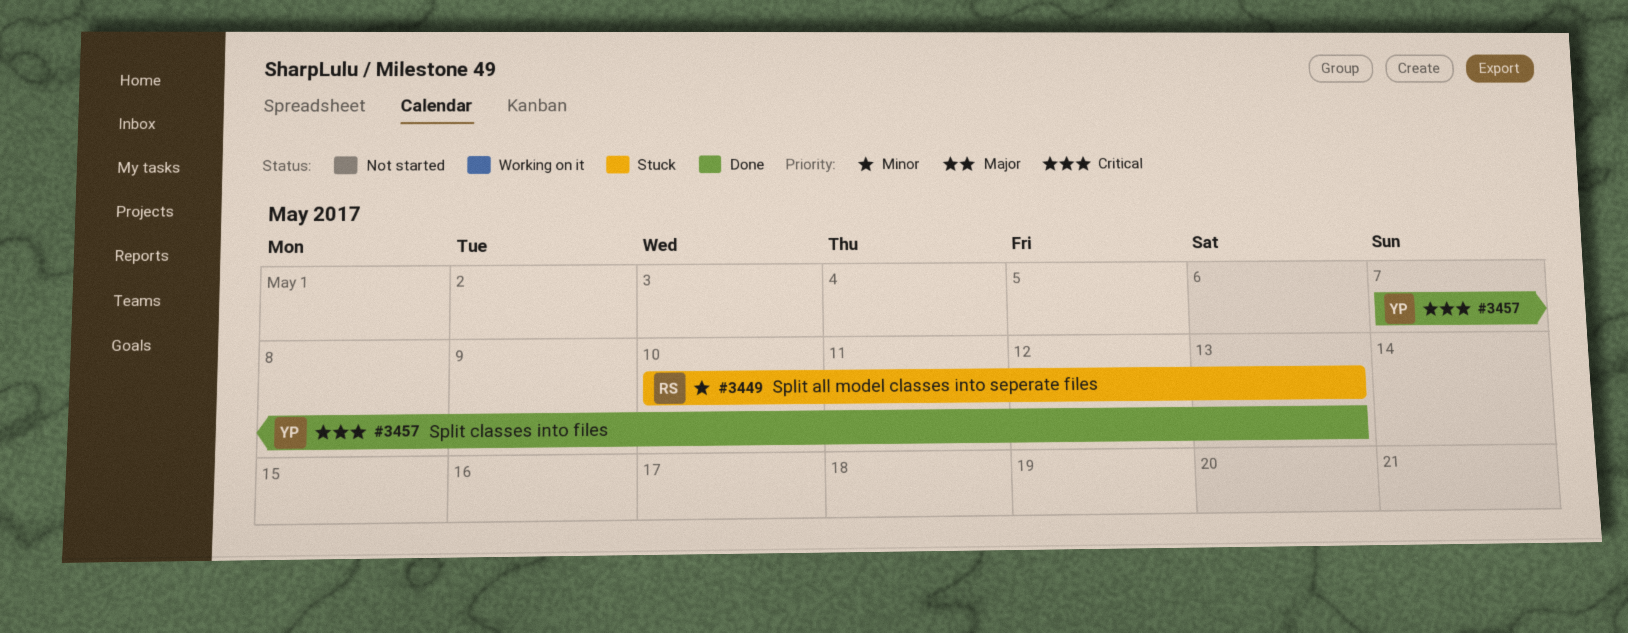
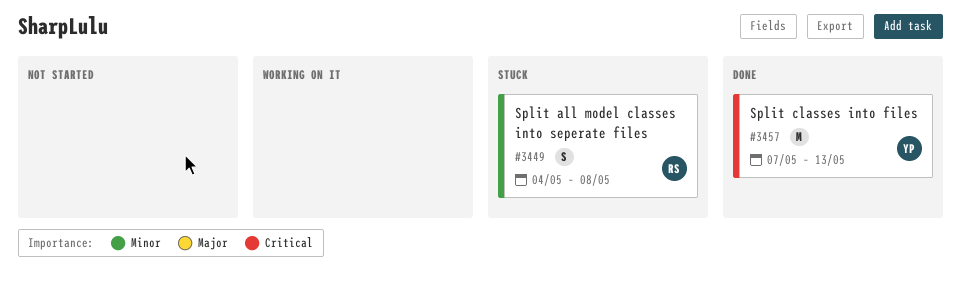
#3449, start: May 10 -> May 4
#3449, due: May 13 -> May 8

